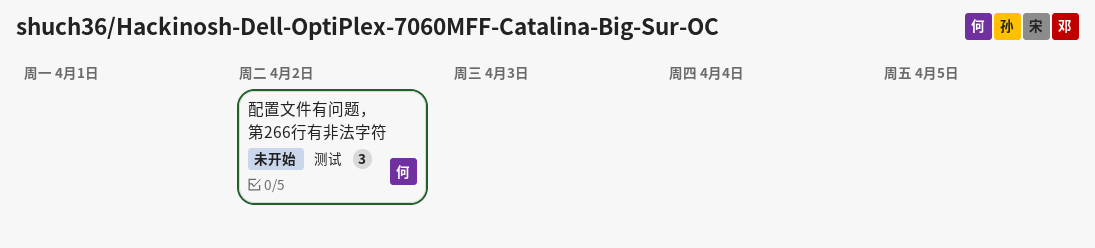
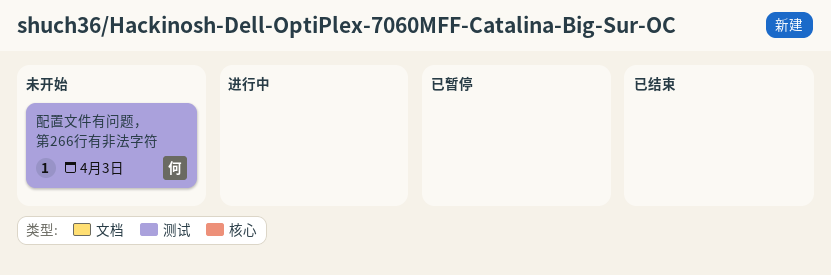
配置文件有问题，第266行有非法字符, estimate: 3 -> 1
配置文件有问题，第266行有非法字符, due: Apr 2 -> Apr 3

